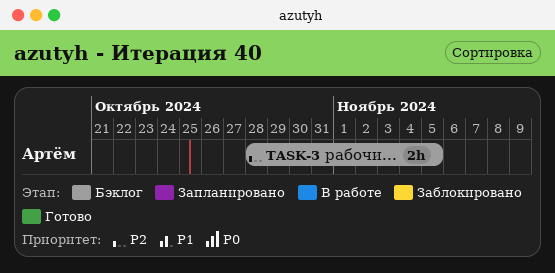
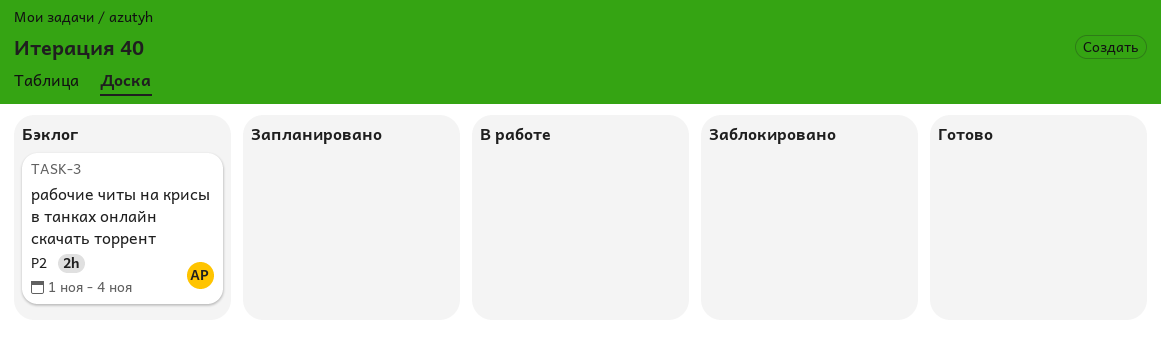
TASK-3, start: Oct 28 -> Nov 1
TASK-3, due: Nov 5 -> Nov 4

